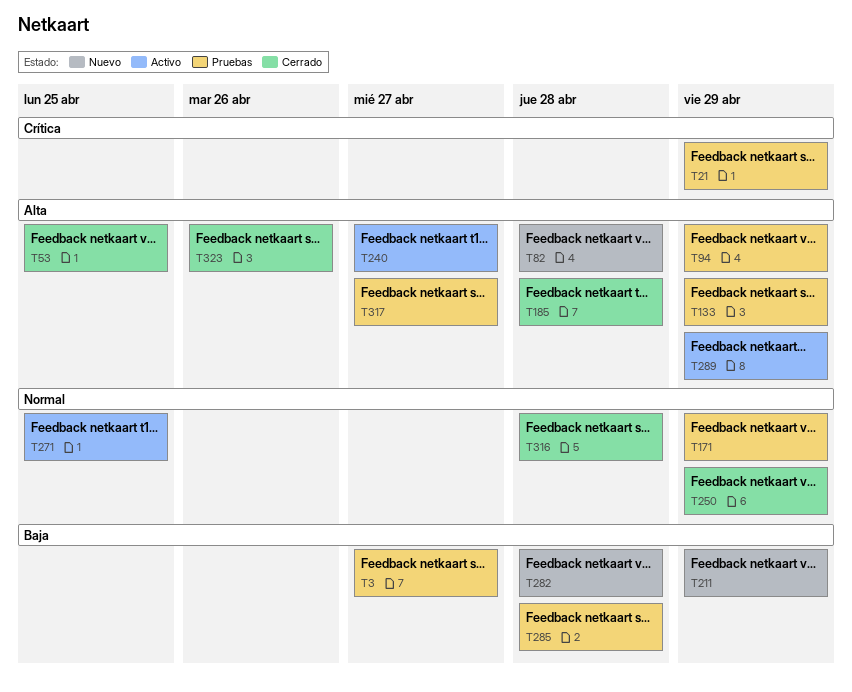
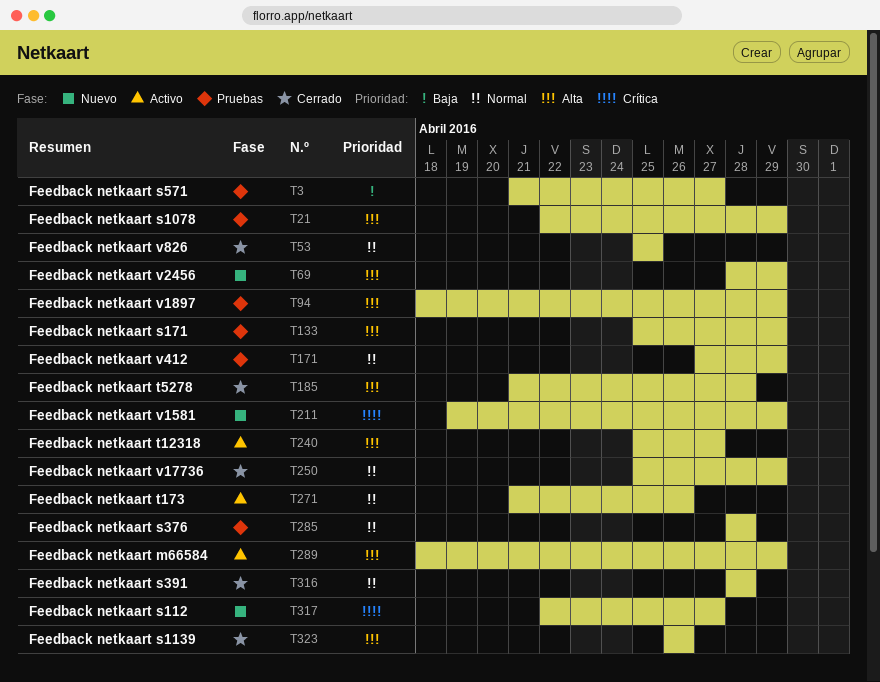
T21, priority: Crítica -> Alta
T53, priority: Alta -> Normal
T69: none -> present
T82: present -> none
T211, priority: Baja -> Crítica
T271, due: Apr 25 -> Apr 26
T282: present -> none
T285, priority: Baja -> Normal
T317, status: Pruebas -> Nuevo
T317, priority: Alta -> Crítica

